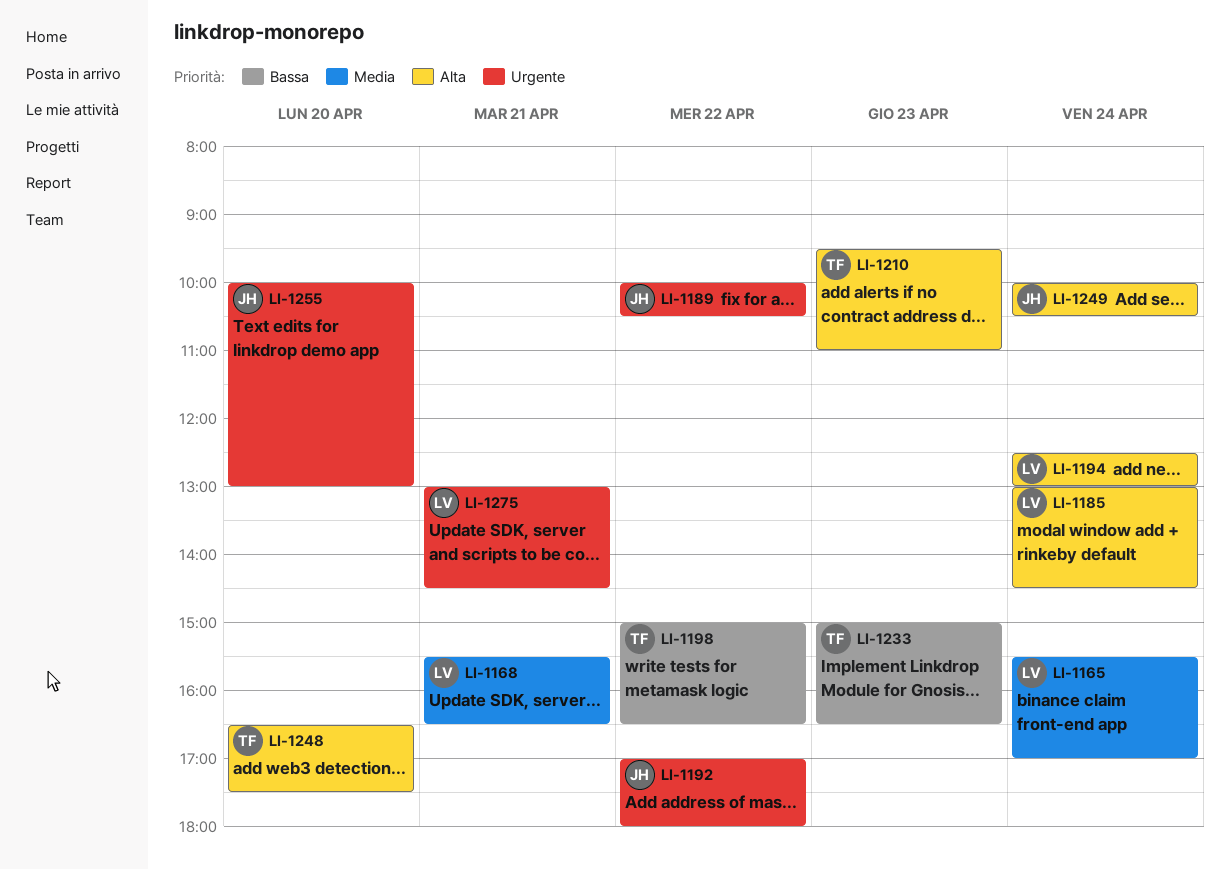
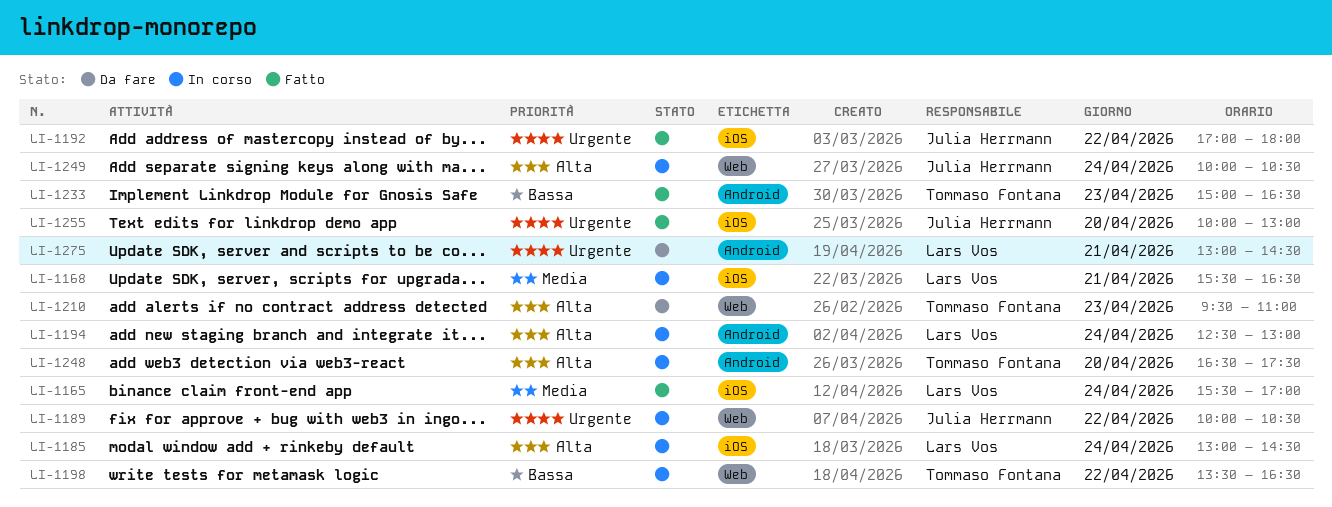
LI-1198, begins: 15:00 -> 13:30

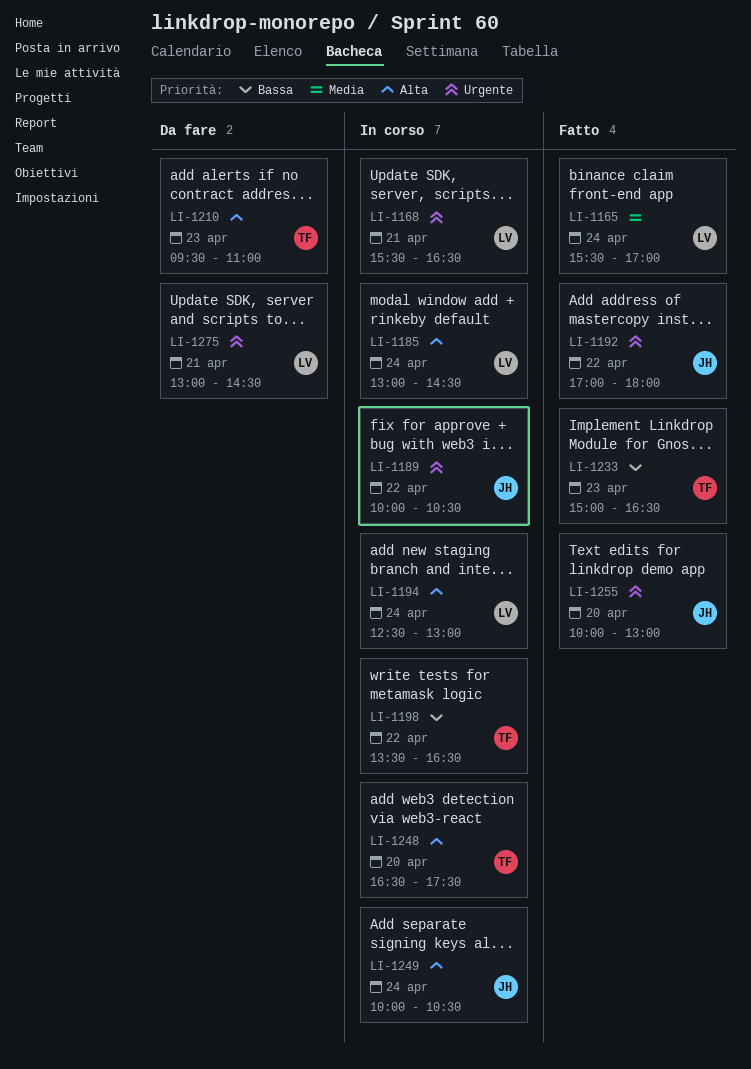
LI-1168, priority: Media -> Urgente

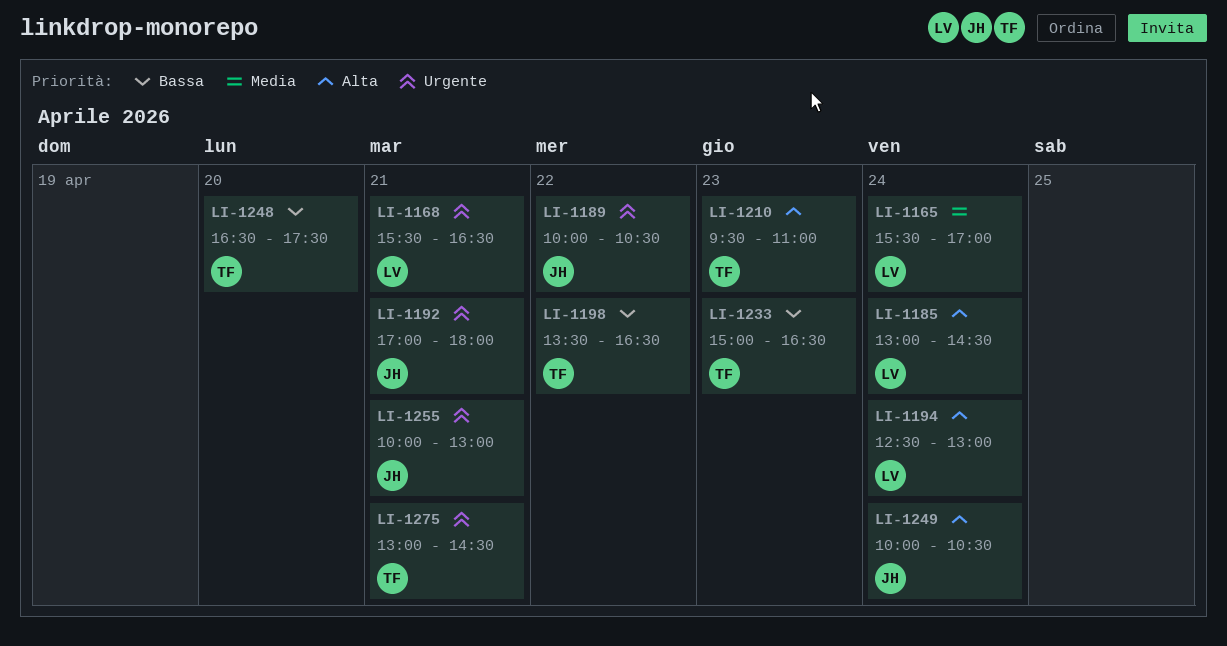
LI-1192, day: Apr 22 -> Apr 21
LI-1248, priority: Alta -> Bassa
LI-1255, day: Apr 20 -> Apr 21
LI-1275, owner: LV -> TF

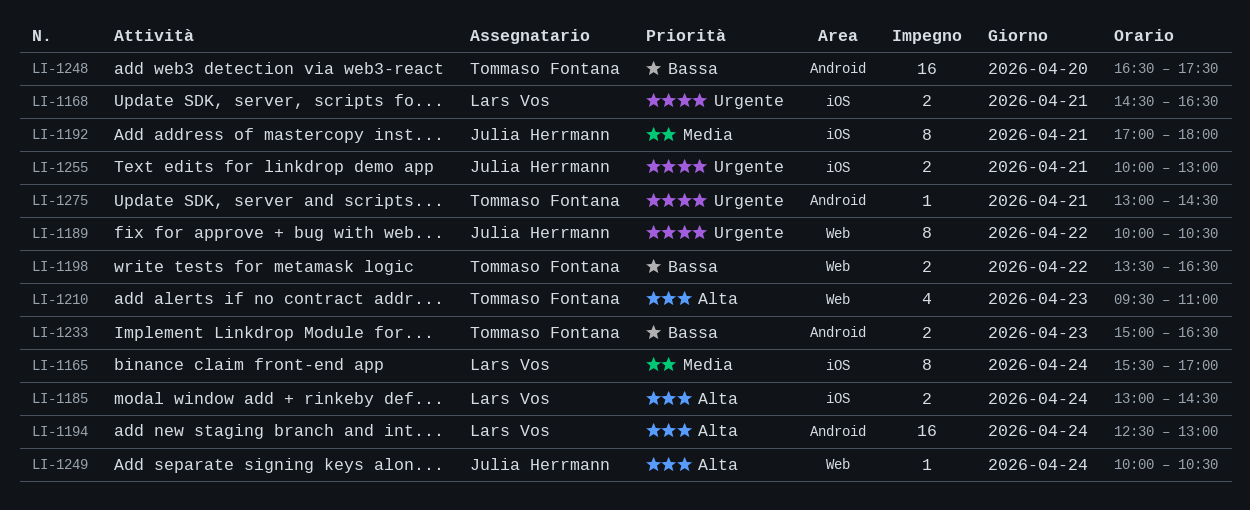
LI-1168, begins: 15:30 -> 14:30
LI-1192, priority: Urgente -> Media

